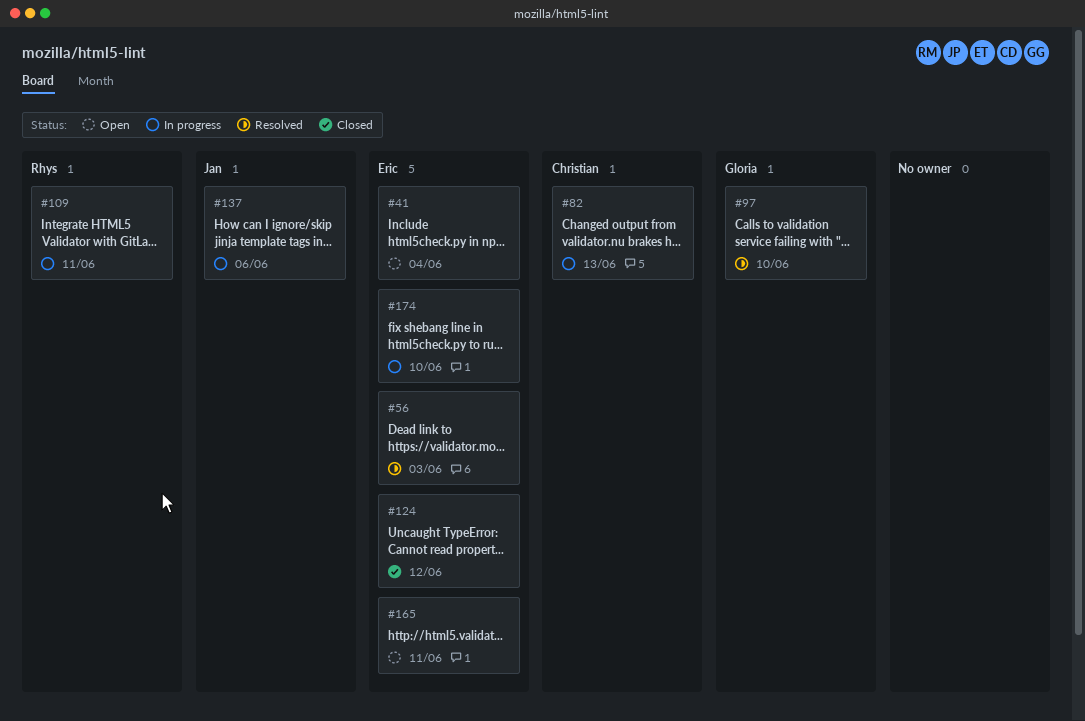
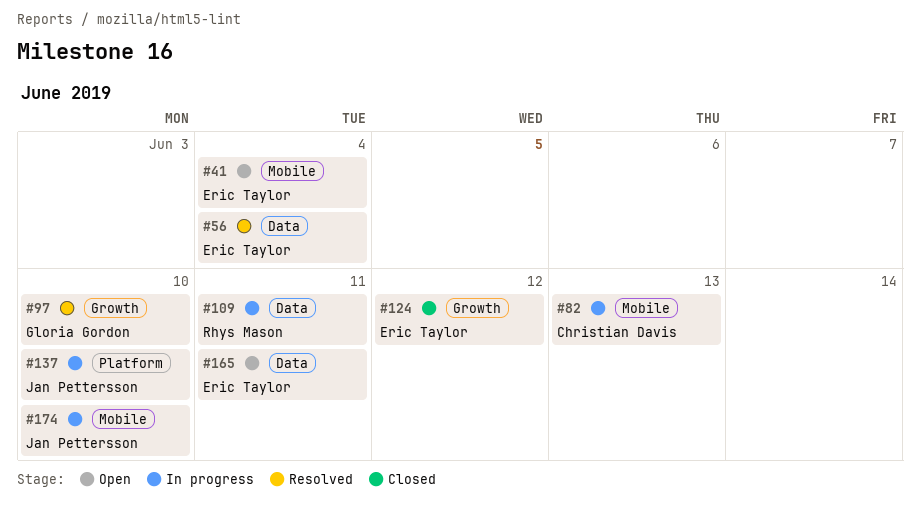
#56, due: Jun 3 -> Jun 4
#137, due: Jun 6 -> Jun 10
#174, owner: Eric Taylor -> Jan Pettersson

